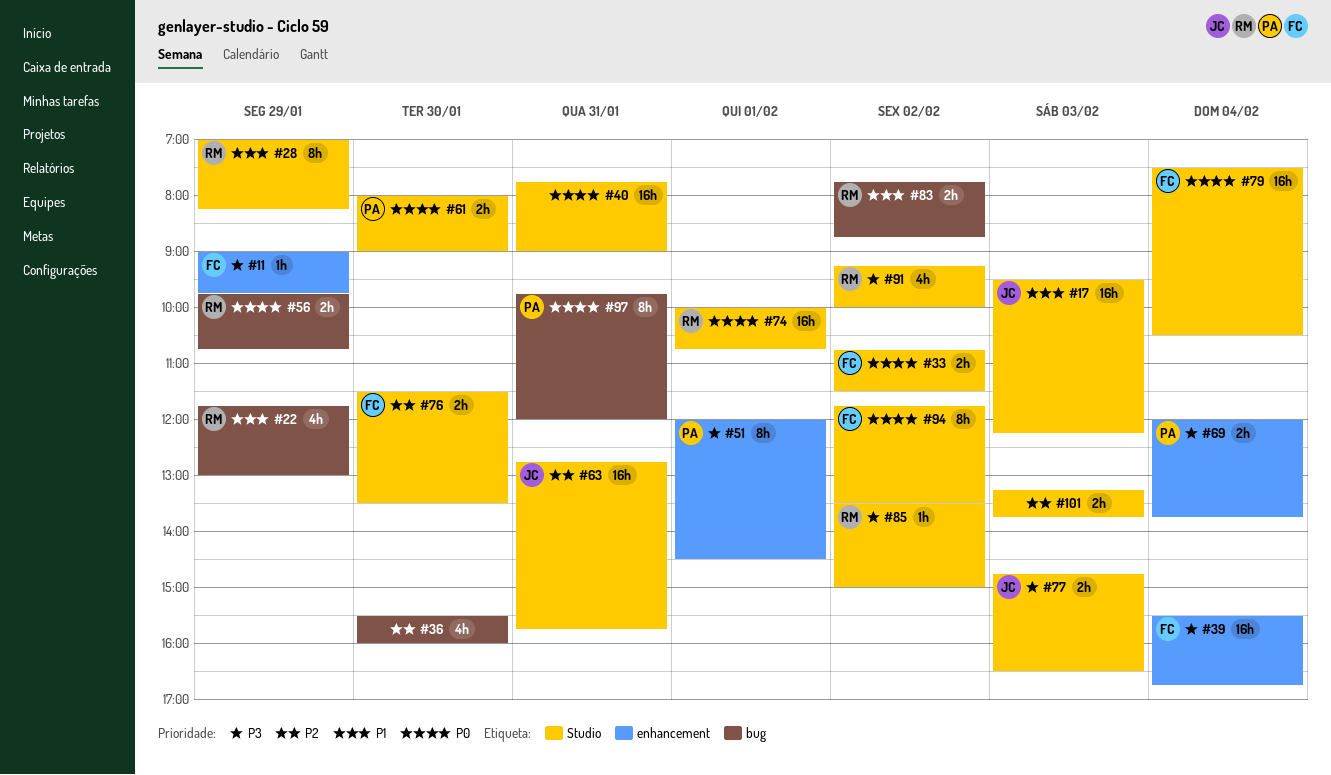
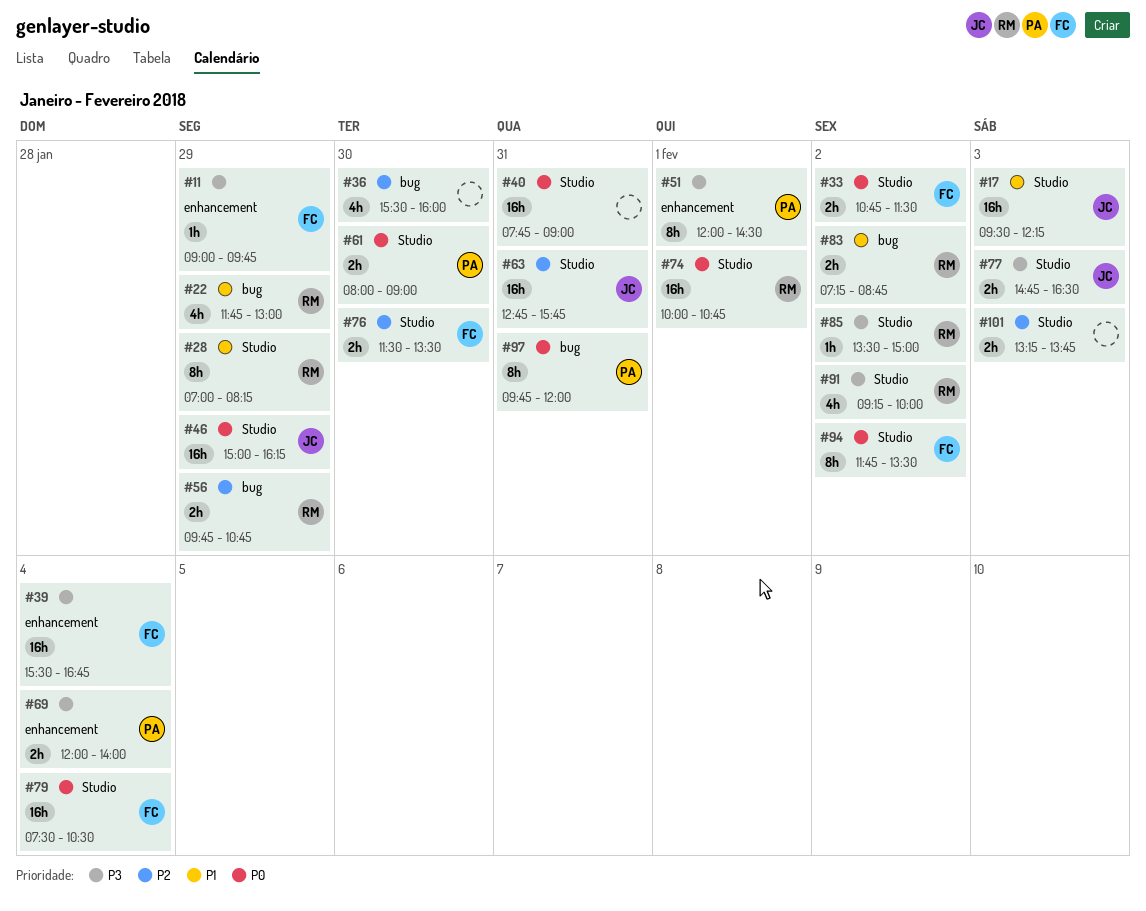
#46: none -> present
#56, priority: P0 -> P2
#69, ends: 13:45 -> 14:00
#83, begins: 07:45 -> 07:15

